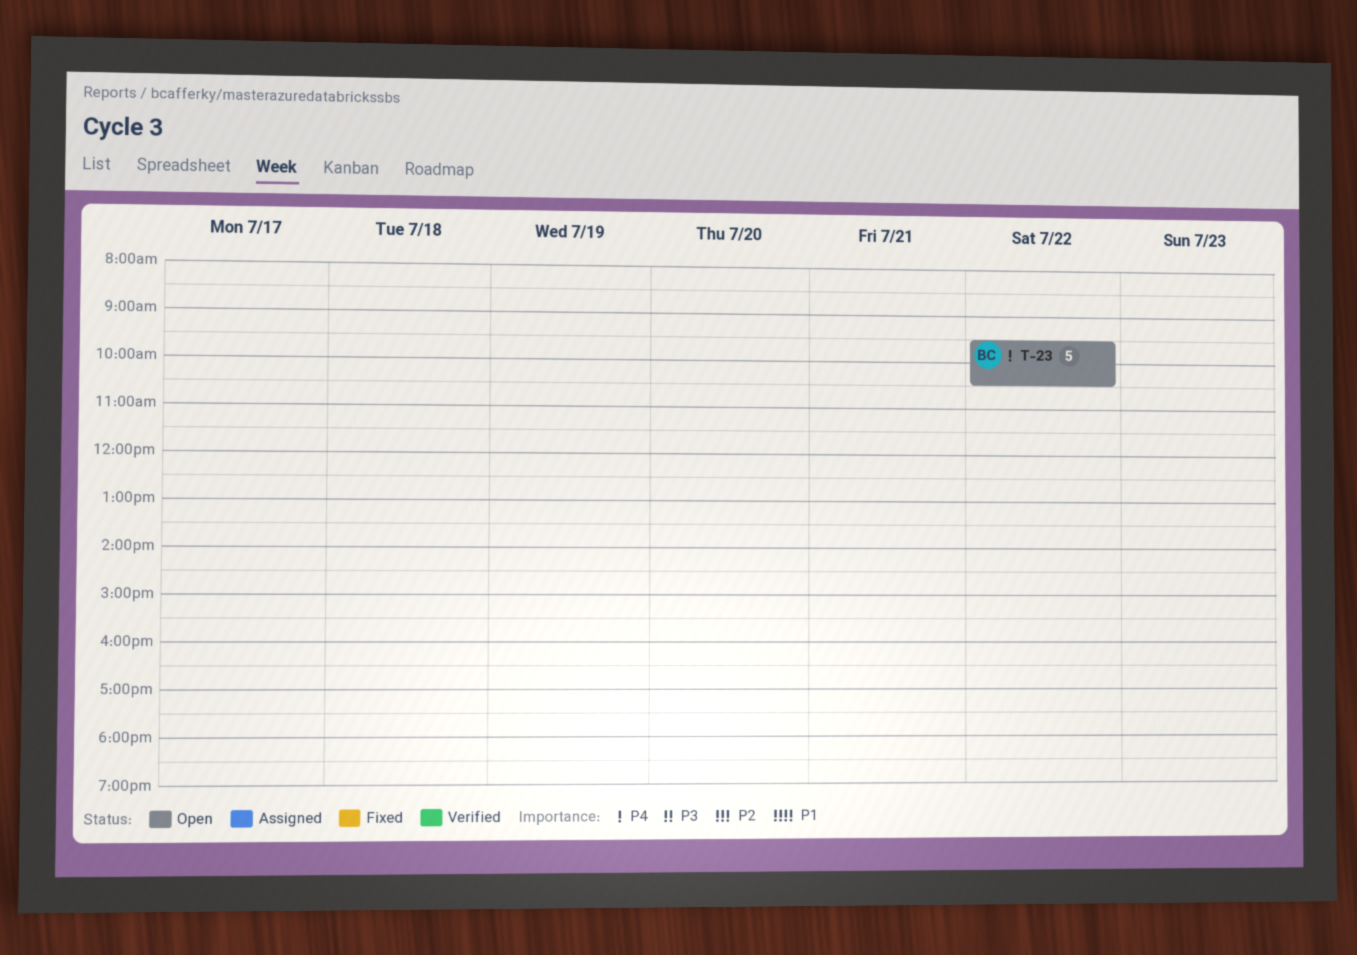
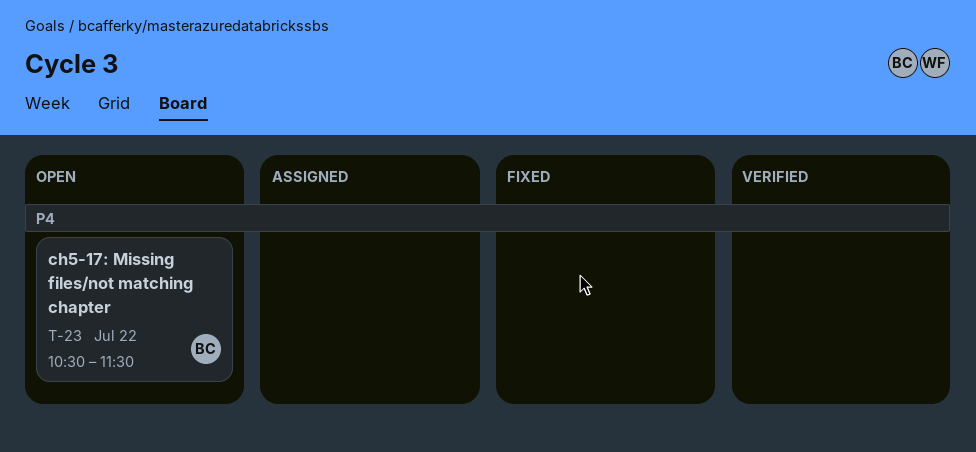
T-23, begins: 09:30 -> 10:30
T-23, ends: 10:30 -> 11:30

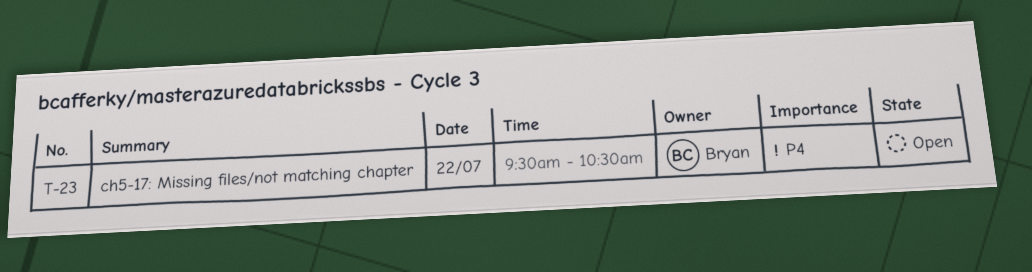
T-23, begins: 10:30 -> 09:30
T-23, ends: 11:30 -> 10:30

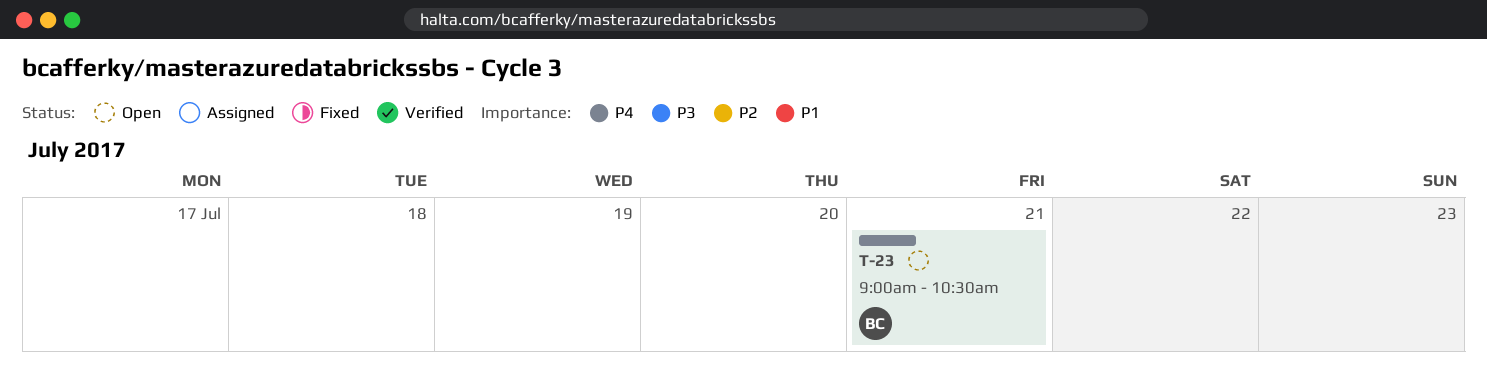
T-23, day: Jul 22 -> Jul 21
T-23, begins: 09:30 -> 09:00

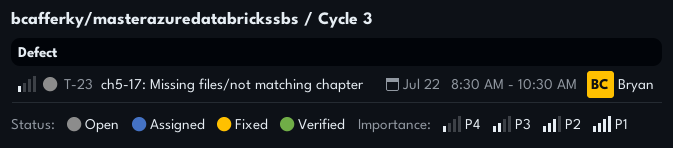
T-23, day: Jul 21 -> Jul 22
T-23, begins: 09:00 -> 08:30

